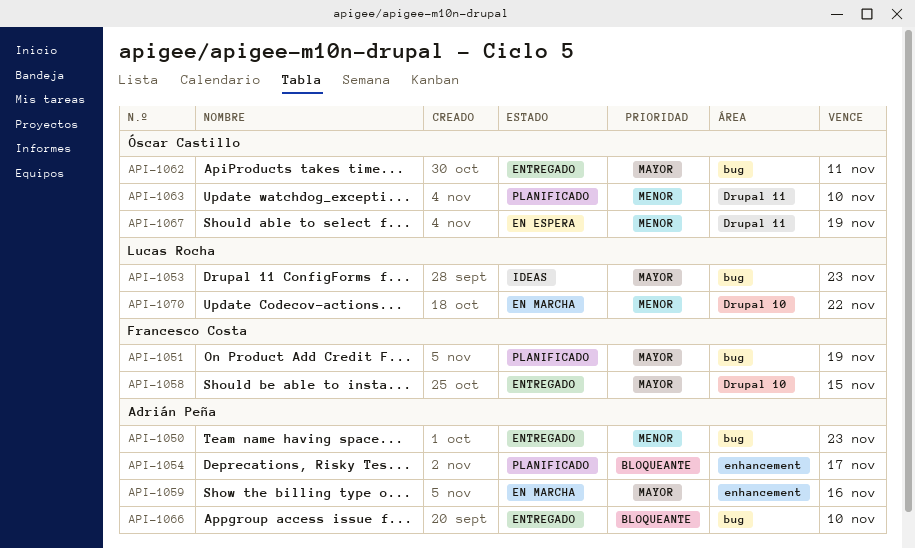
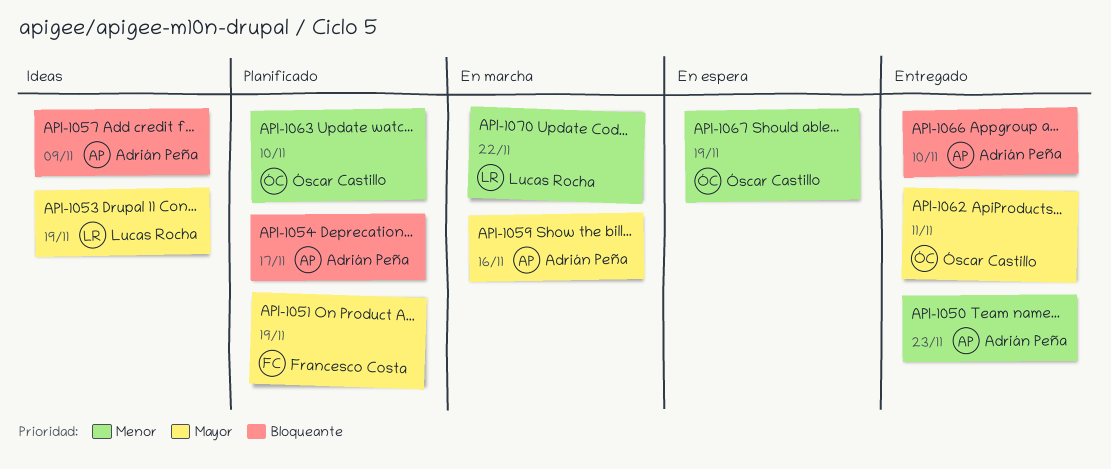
API-1053, due: Nov 23 -> Nov 19
API-1057: none -> present
API-1058: present -> none

